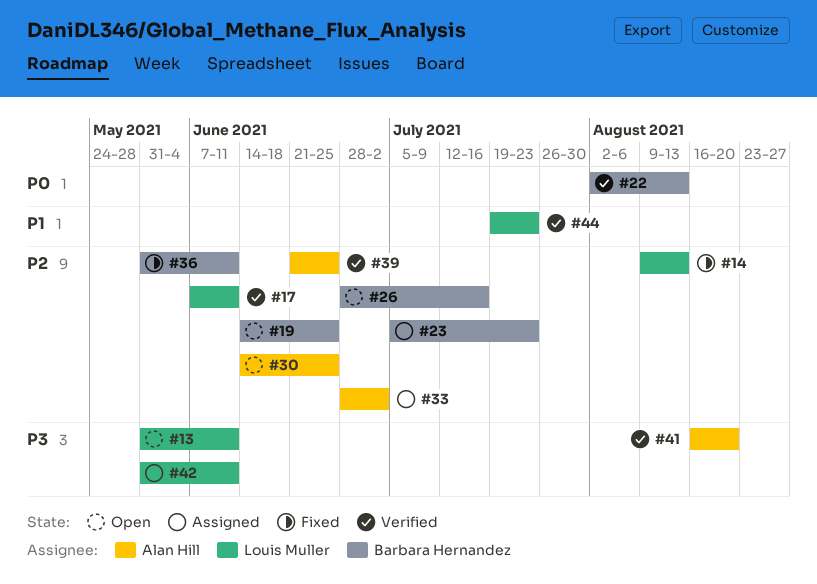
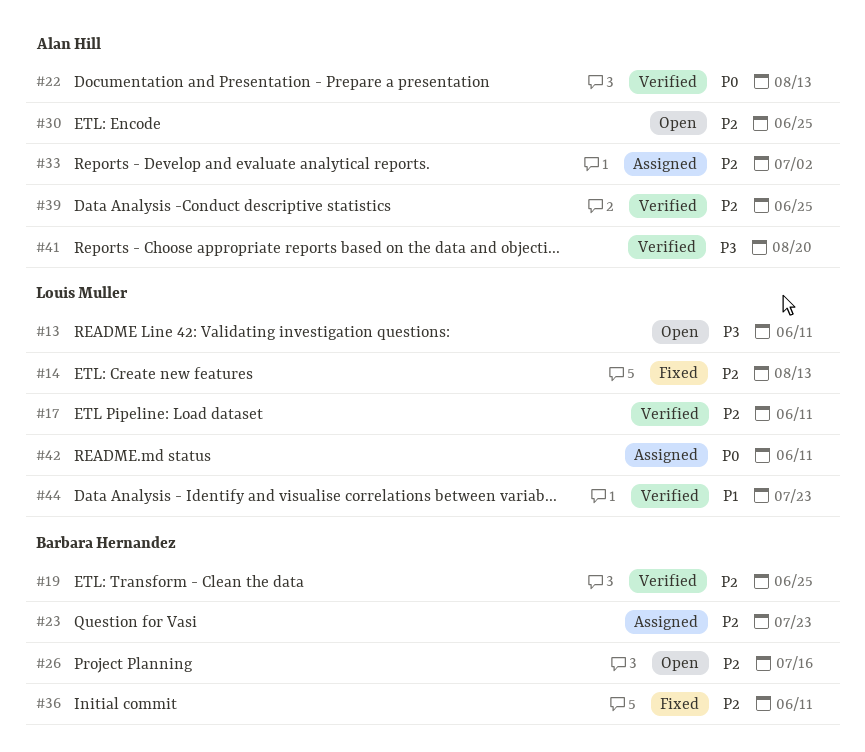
#19, status: Open -> Verified
#22, owner: Barbara Hernandez -> Alan Hill
#42, priority: P3 -> P0

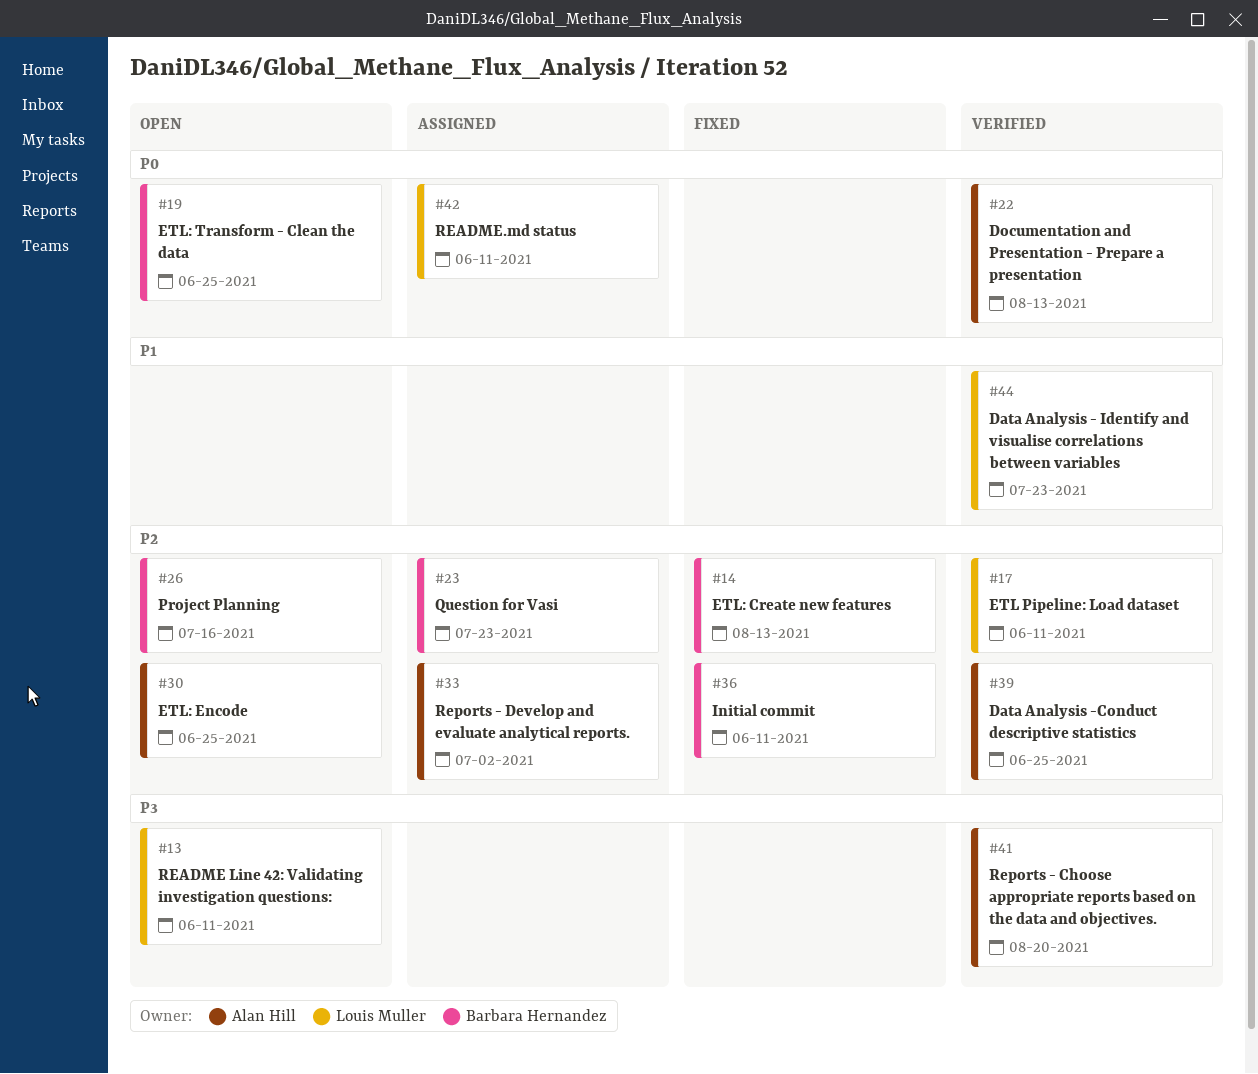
#14, owner: Louis Muller -> Barbara Hernandez
#19, status: Verified -> Open
#19, priority: P2 -> P0

